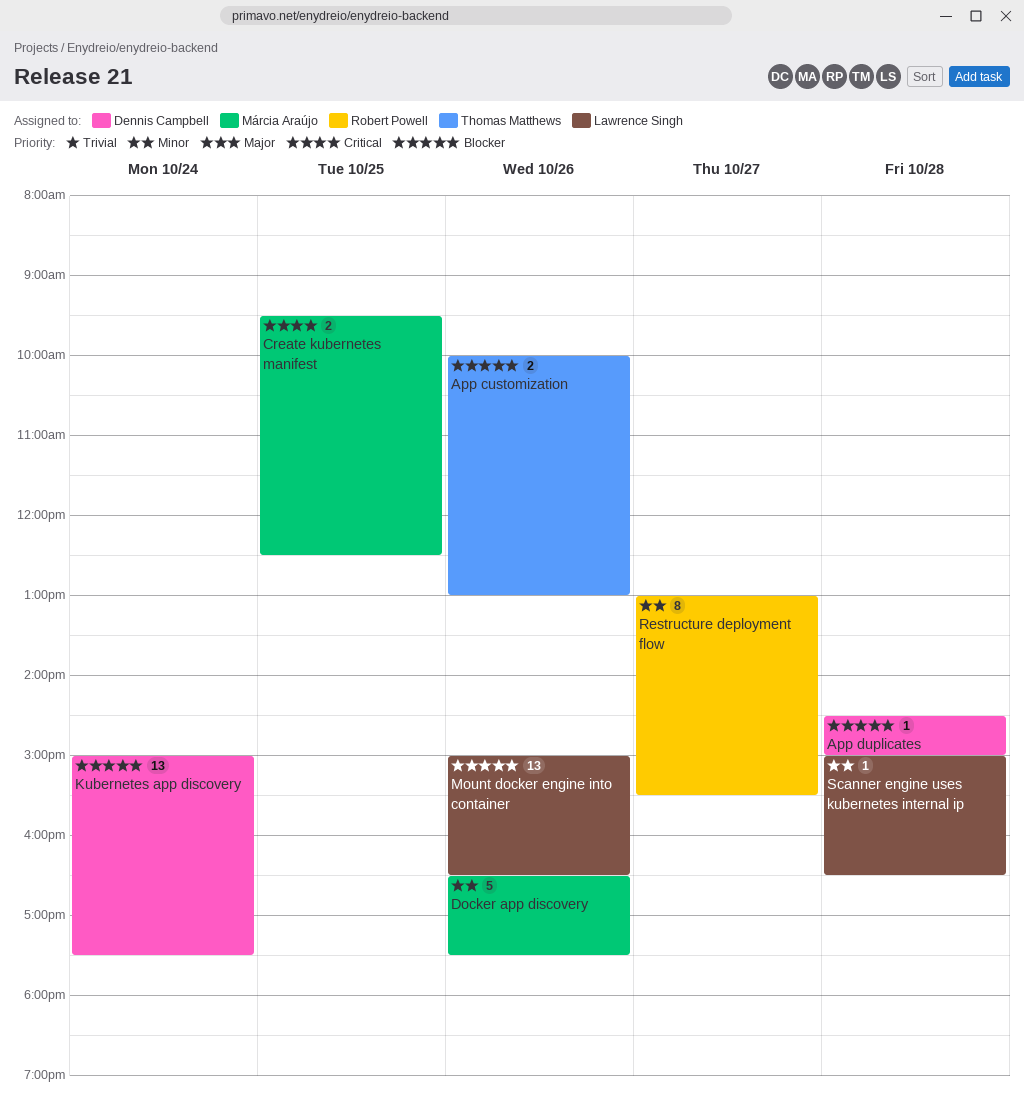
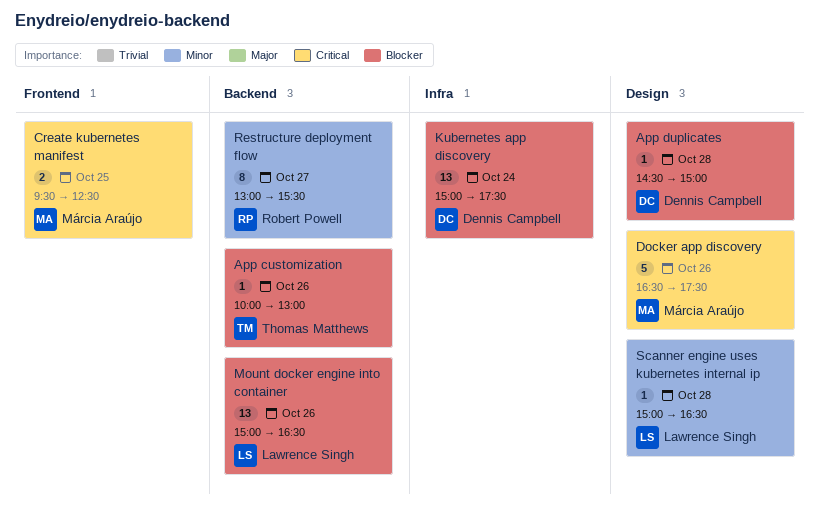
App customization, estimate: 2 -> 1
Docker app discovery, priority: Minor -> Critical

